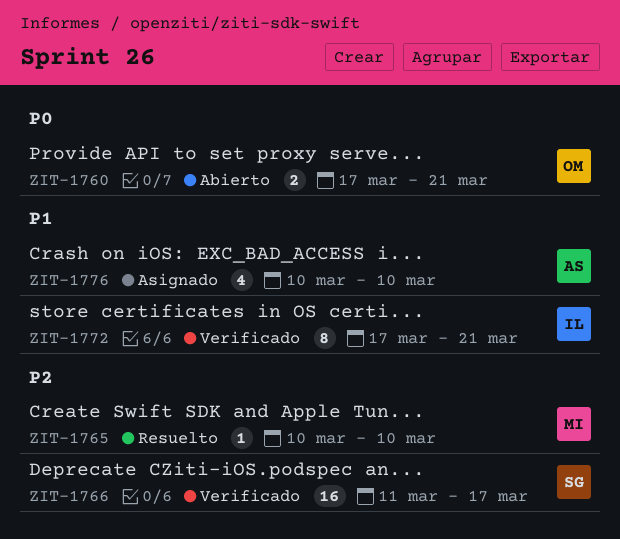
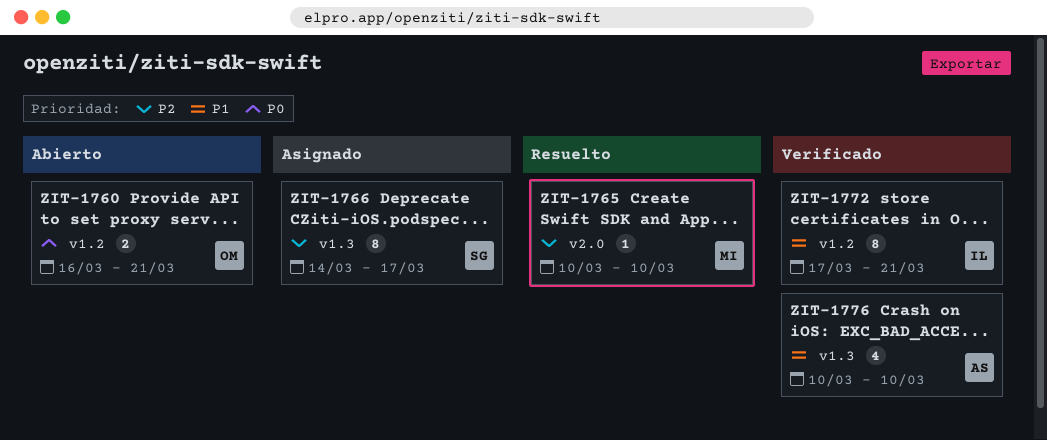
ZIT-1760, start: Mar 17 -> Mar 16
ZIT-1766, status: Verificado -> Asignado
ZIT-1766, estimate: 16 -> 8
ZIT-1766, start: Mar 11 -> Mar 14
ZIT-1776, status: Asignado -> Verificado

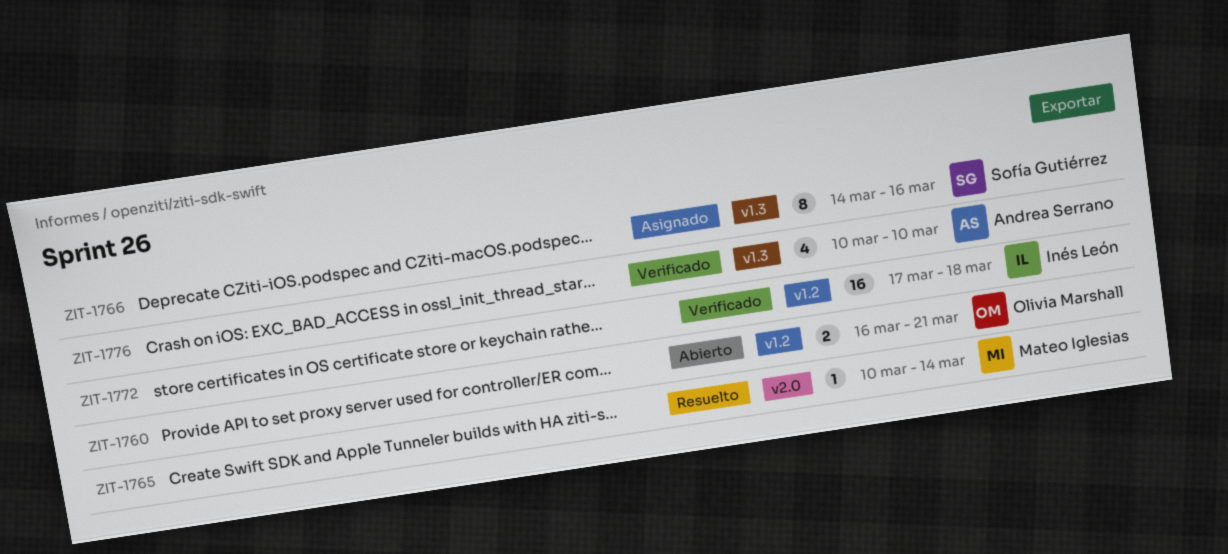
ZIT-1765, due: Mar 10 -> Mar 14
ZIT-1766, due: Mar 17 -> Mar 16
ZIT-1772, estimate: 8 -> 16
ZIT-1772, due: Mar 21 -> Mar 18

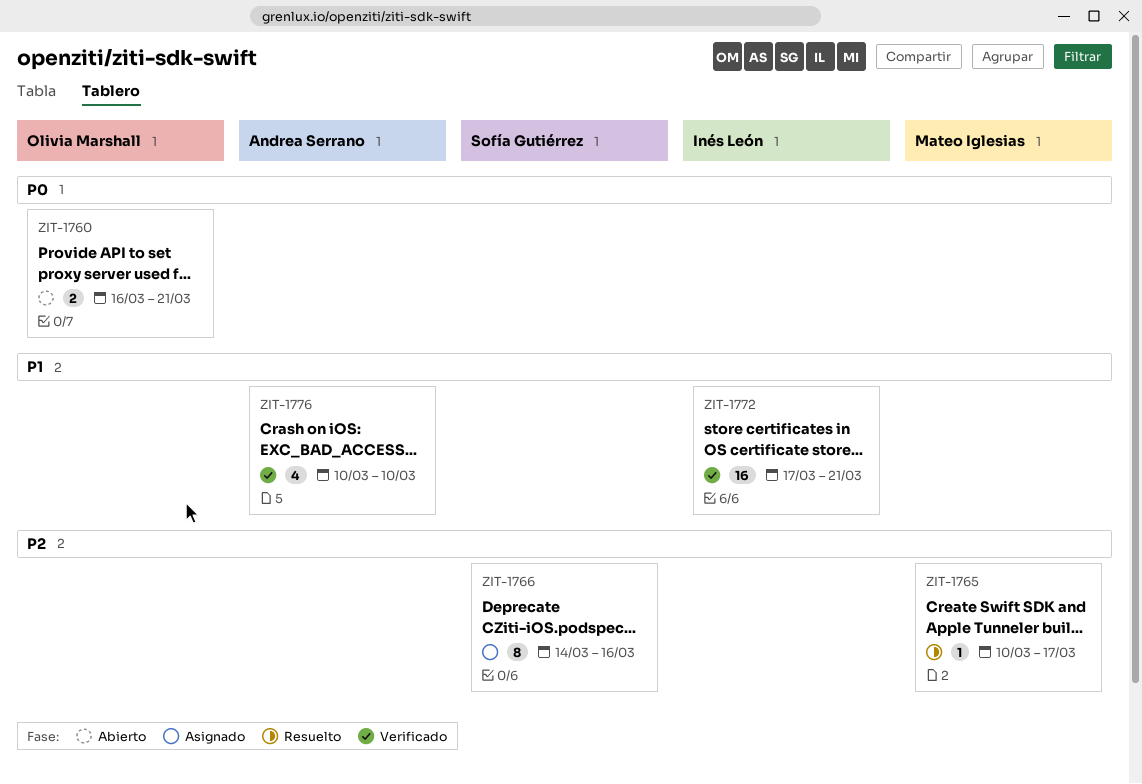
ZIT-1765, due: Mar 14 -> Mar 17
ZIT-1772, due: Mar 18 -> Mar 21

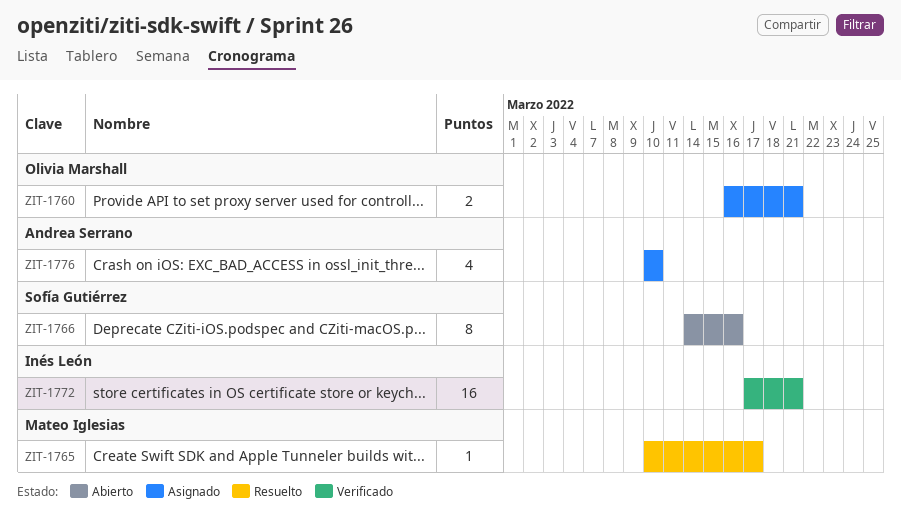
ZIT-1760, status: Abierto -> Asignado
ZIT-1766, status: Asignado -> Abierto
ZIT-1776, status: Verificado -> Asignado

